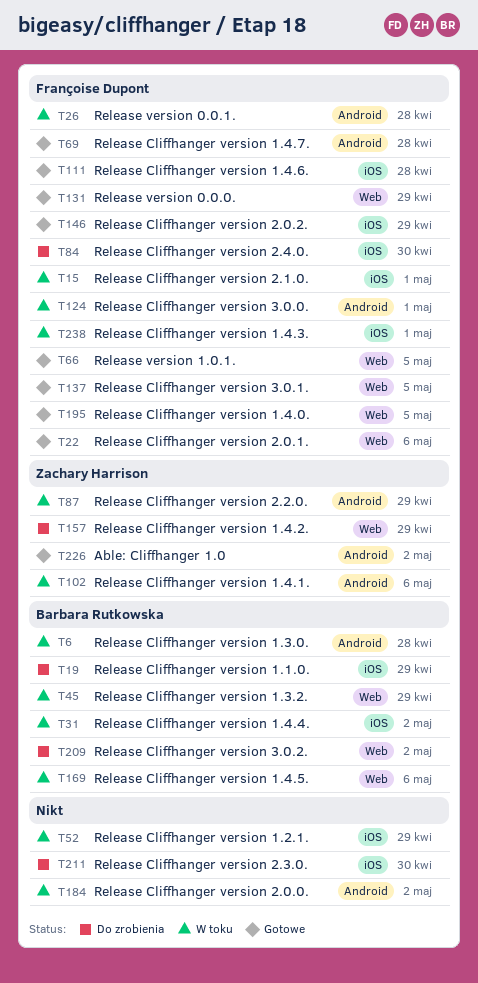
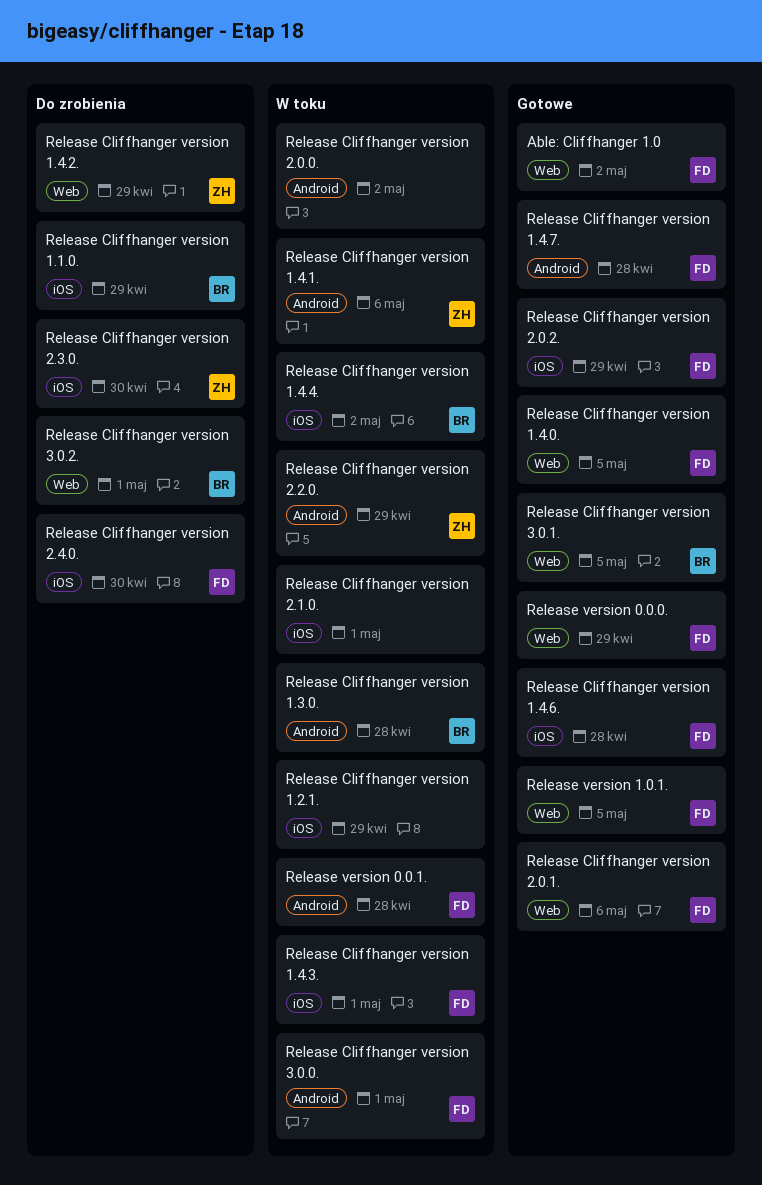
Able: Cliffhanger 1.0, owner: Zachary Harrison -> Françoise Dupont
Able: Cliffhanger 1.0, label: Android -> Web
Release Cliffhanger version 1.3.2.: present -> none
Release Cliffhanger version 1.4.5.: present -> none
Release Cliffhanger version 2.1.0., owner: Françoise Dupont -> none
Release Cliffhanger version 2.3.0., owner: none -> Zachary Harrison
Release Cliffhanger version 3.0.1., owner: Françoise Dupont -> Barbara Rutkowska
Release Cliffhanger version 3.0.2., due: May 2 -> May 1

